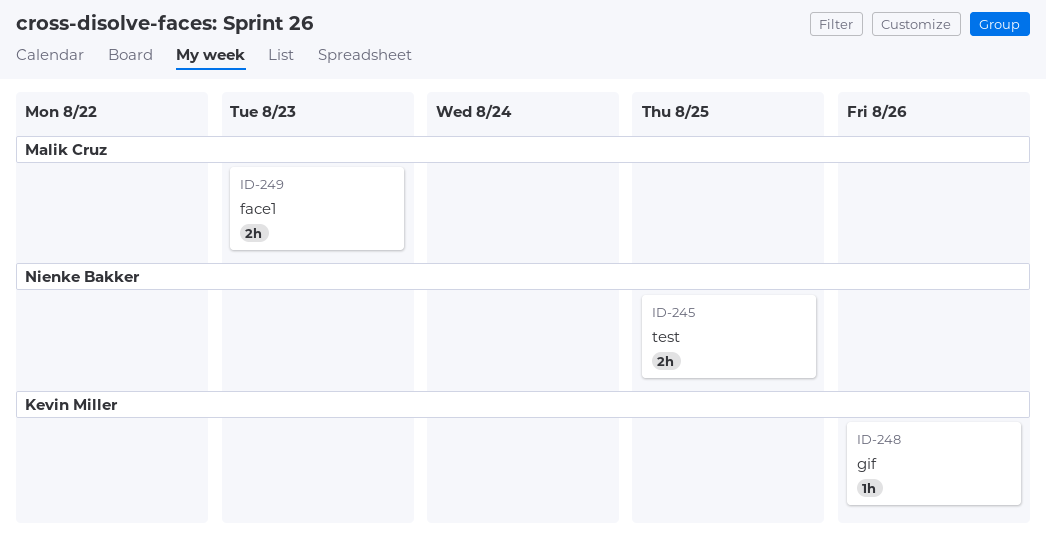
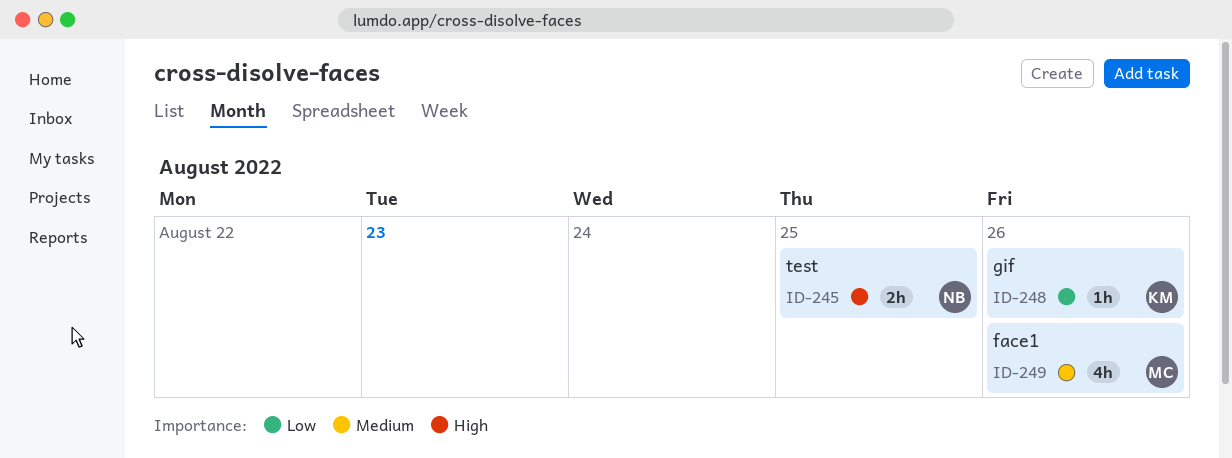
ID-249, estimate: 2h -> 4h
ID-249, due: Aug 23 -> Aug 26

